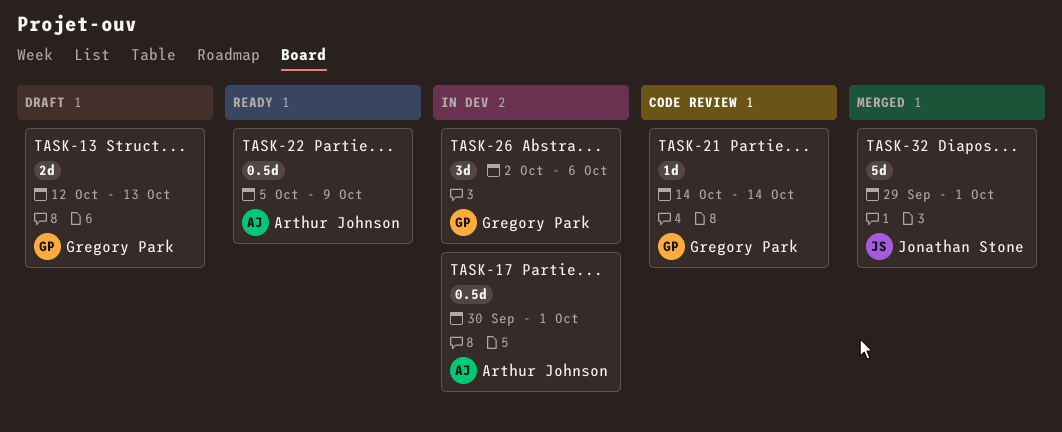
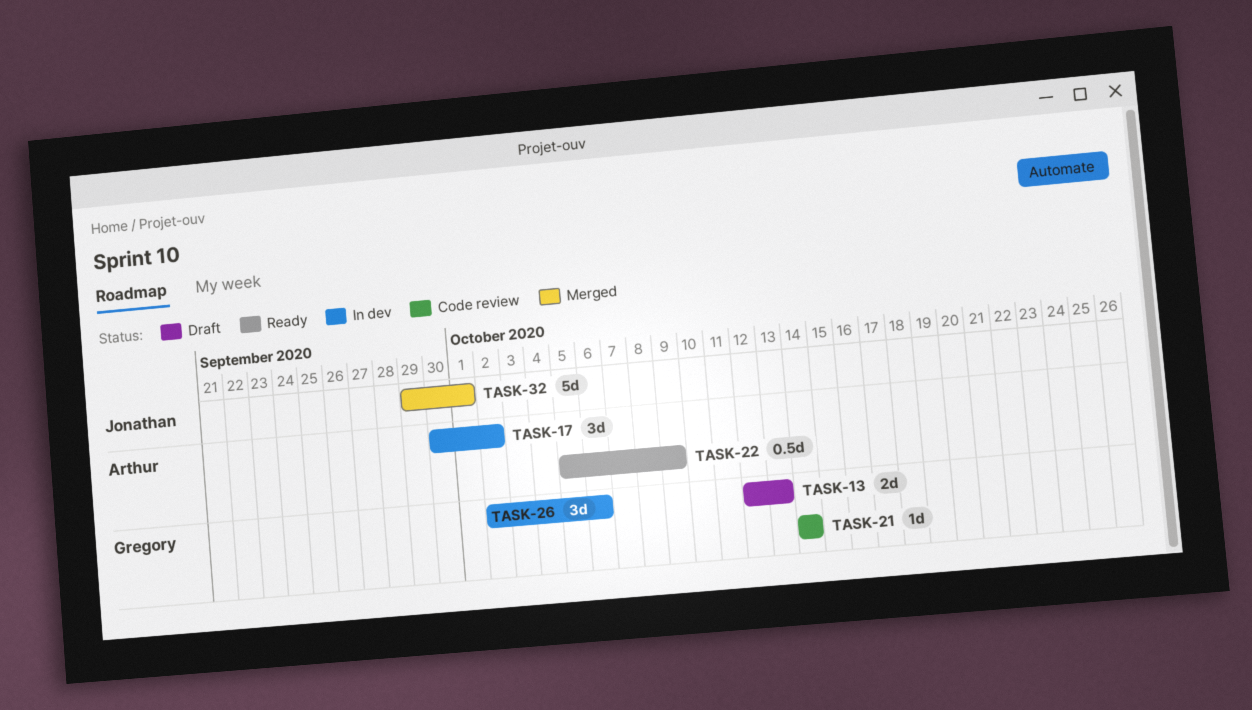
TASK-17, estimate: 0.5d -> 3d
TASK-17, due: Oct 1 -> Oct 2

